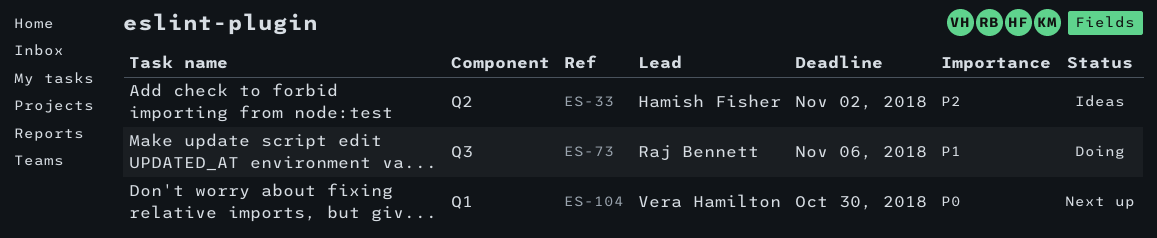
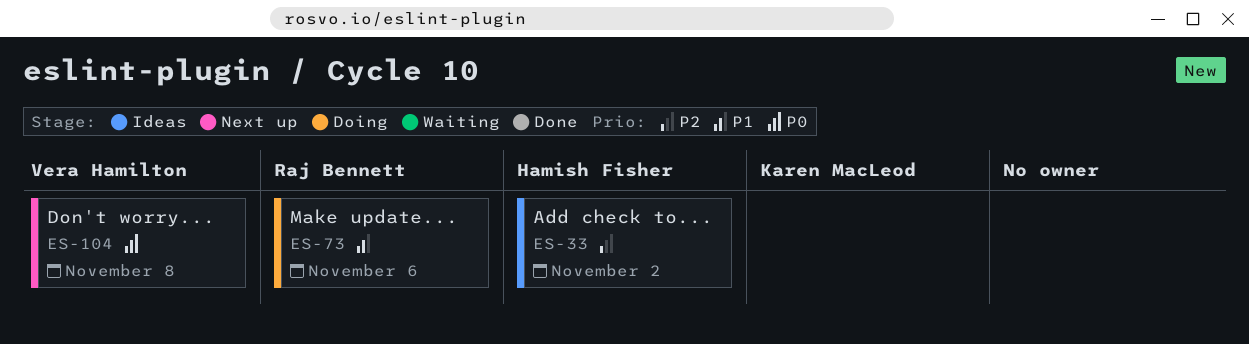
ES-104, due: Oct 30 -> Nov 8

